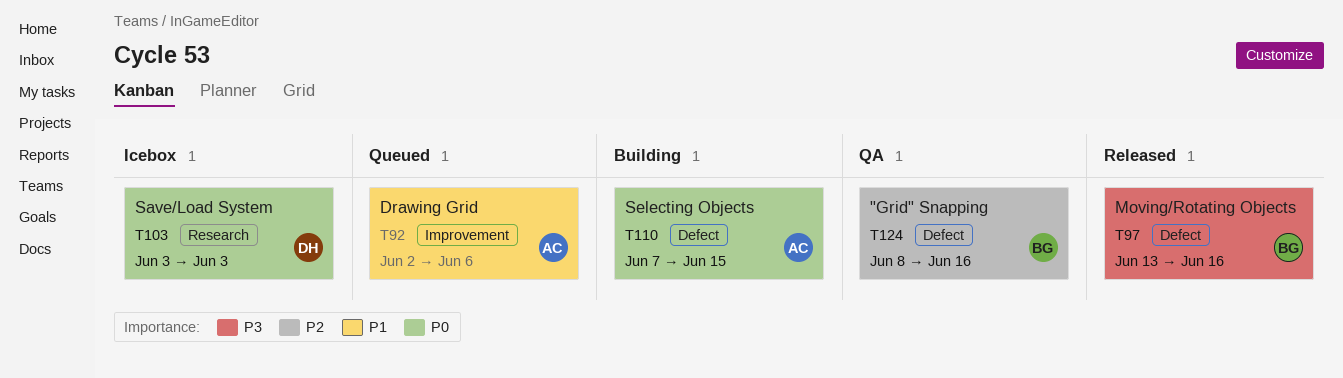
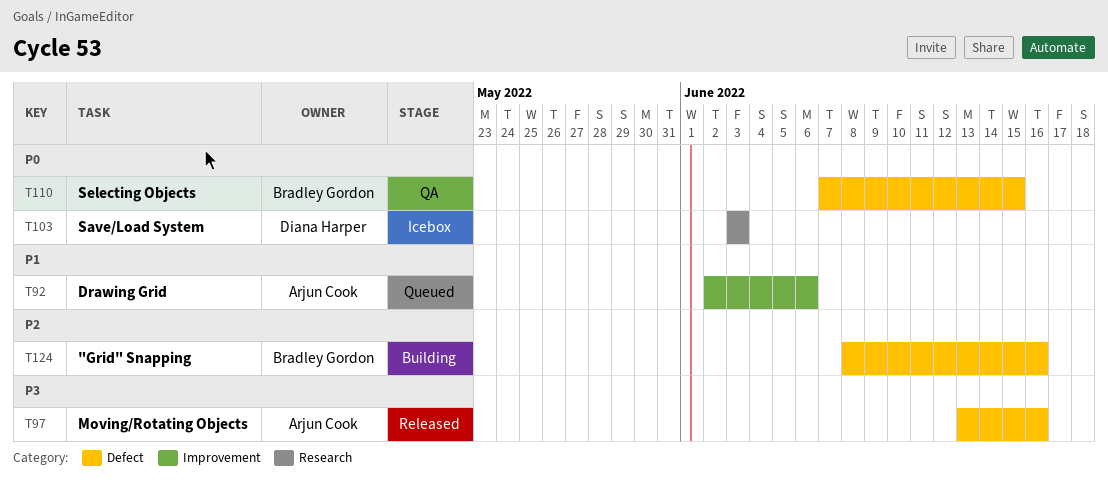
T97, owner: Bradley Gordon -> Arjun Cook
T110, status: Building -> QA
T110, owner: Arjun Cook -> Bradley Gordon
T124, status: QA -> Building

